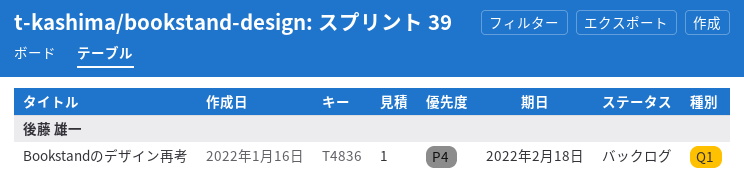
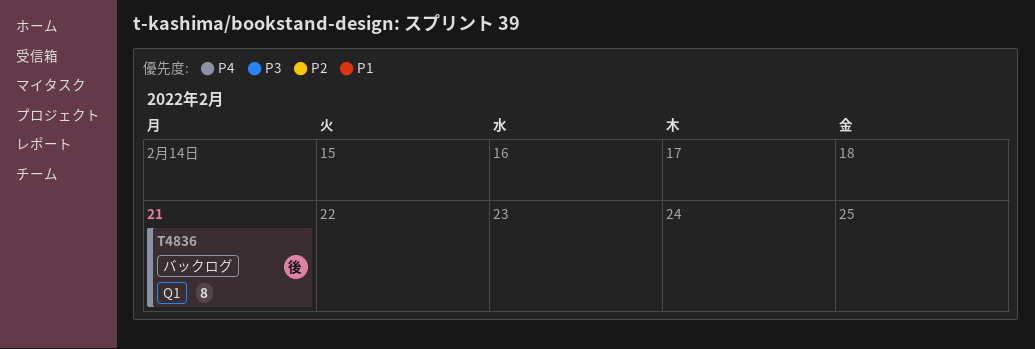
T4836, estimate: 1 -> 8
T4836, due: Feb 18 -> Feb 21

